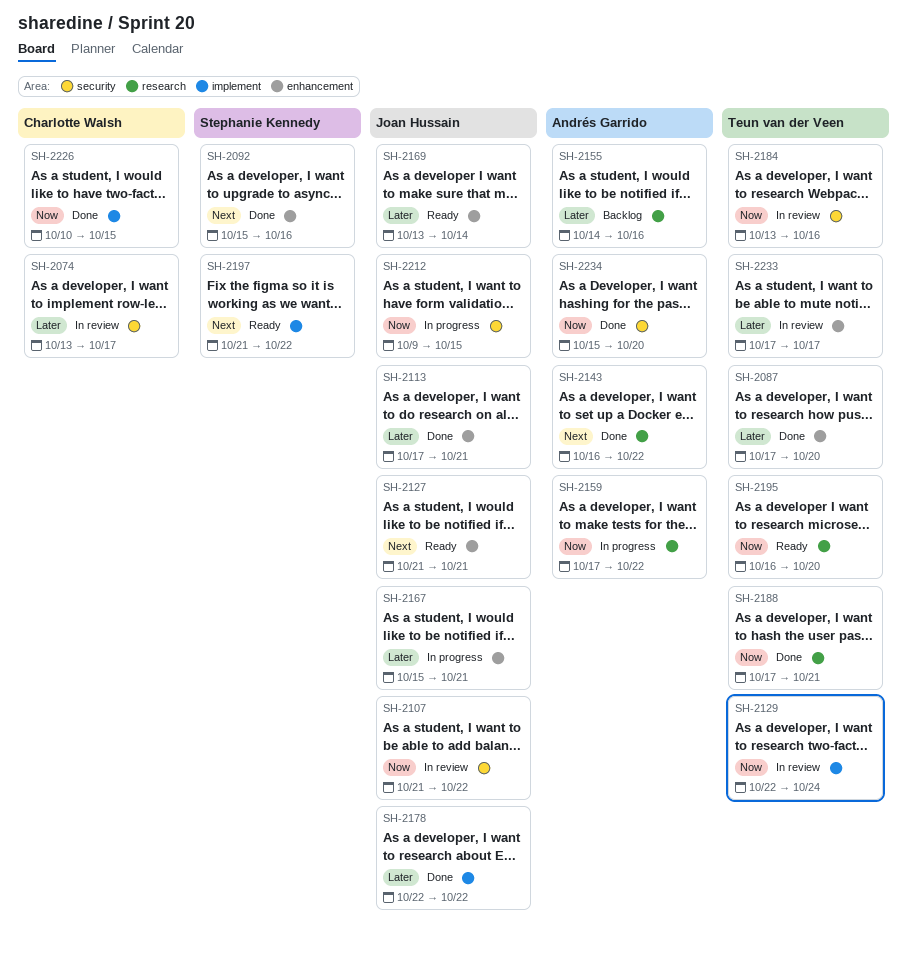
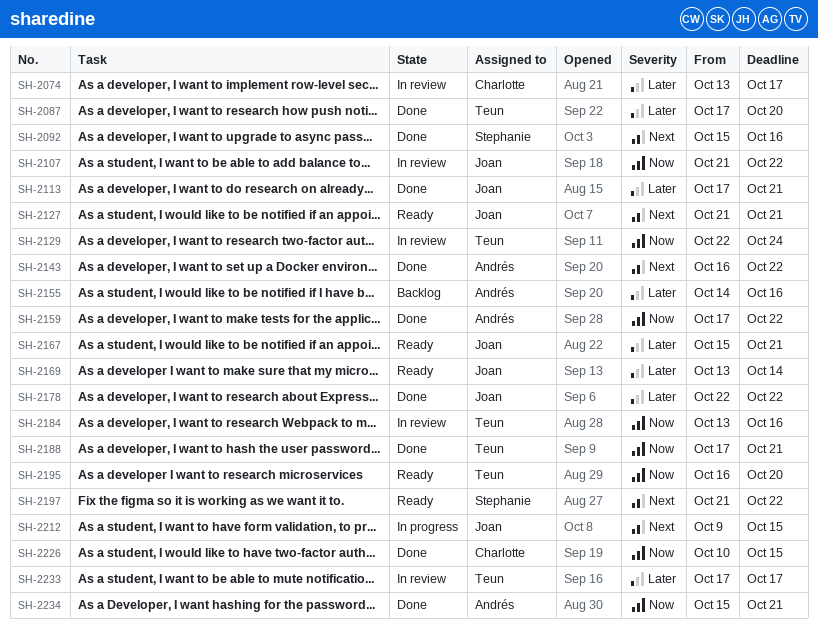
SH-2159, status: In progress -> Done
SH-2167, status: In progress -> Ready
SH-2212, priority: Now -> Next
SH-2234, due: Oct 20 -> Oct 21

